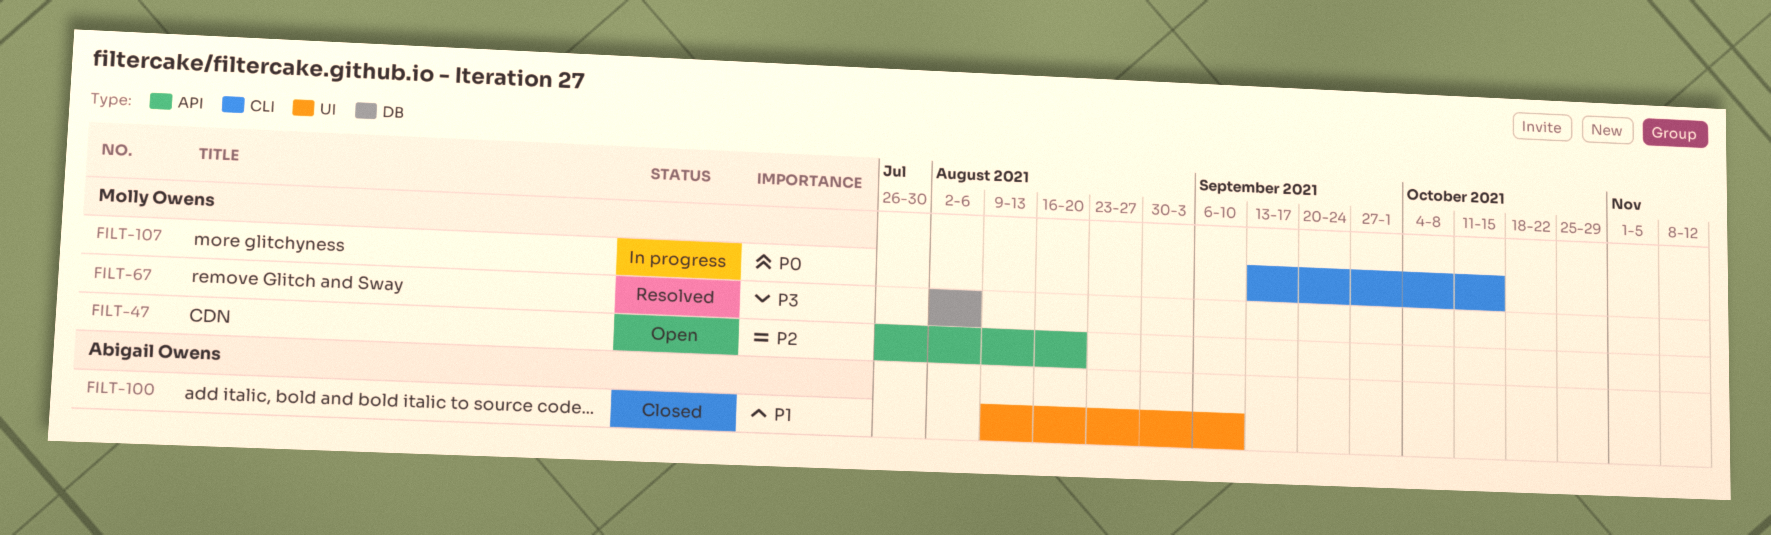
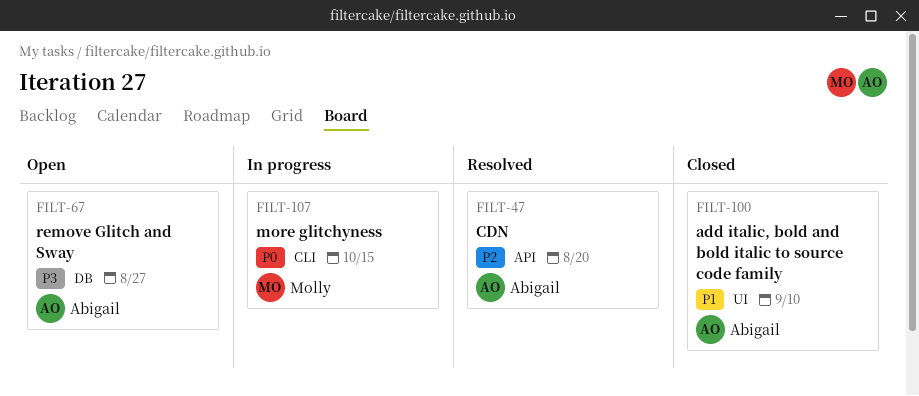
FILT-47, status: Open -> Resolved
FILT-47, owner: Molly Owens -> Abigail Owens
FILT-67, status: Resolved -> Open
FILT-67, owner: Molly Owens -> Abigail Owens
FILT-67, due: Aug 6 -> Aug 27

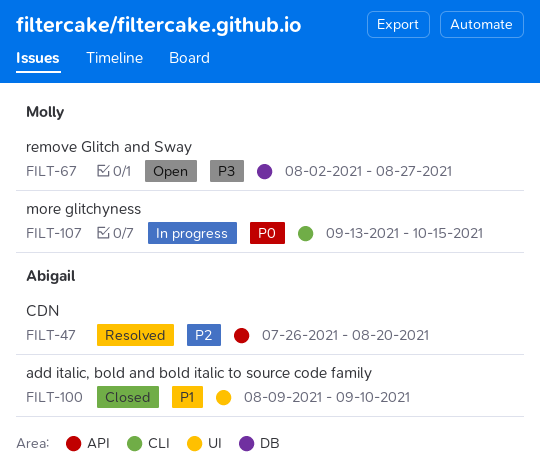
FILT-67, owner: Abigail -> Molly

